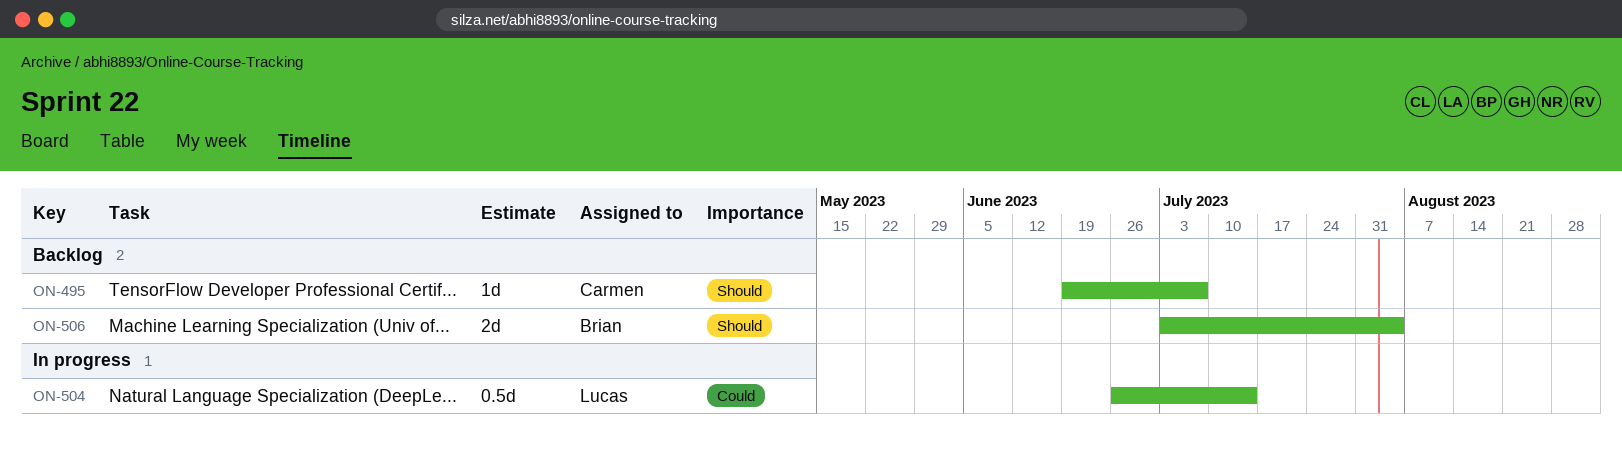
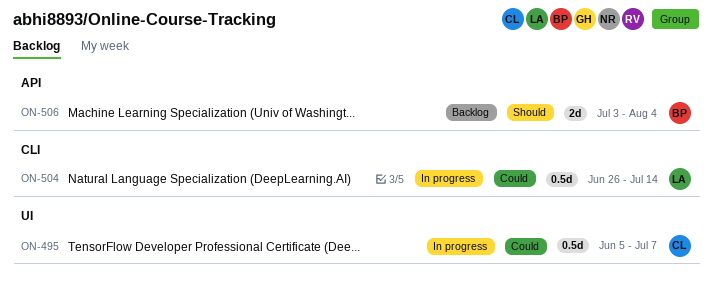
ON-495, status: Backlog -> In progress
ON-495, priority: Should -> Could
ON-495, estimate: 1d -> 0.5d
ON-495, start: Jun 19 -> Jun 5

